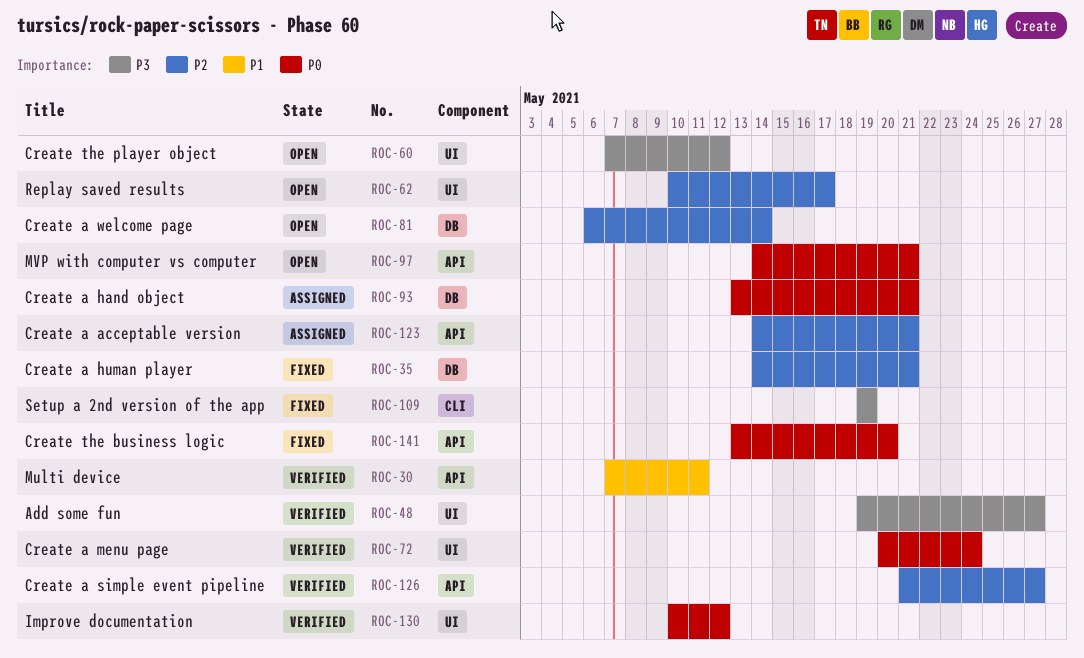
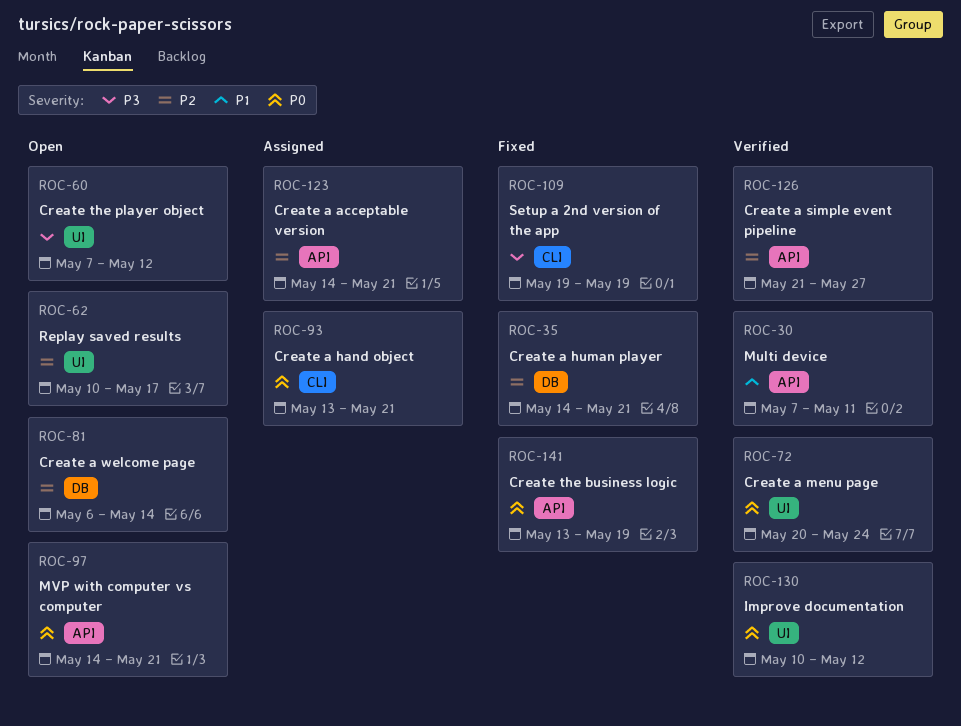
ROC-48: present -> none
ROC-93, label: DB -> CLI
ROC-141, due: May 20 -> May 19

